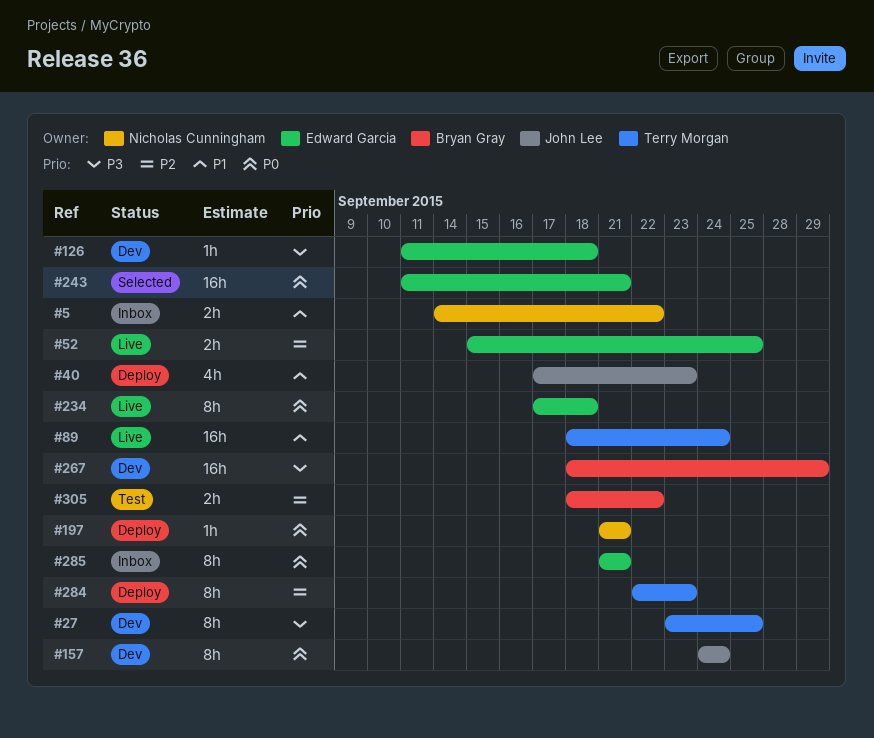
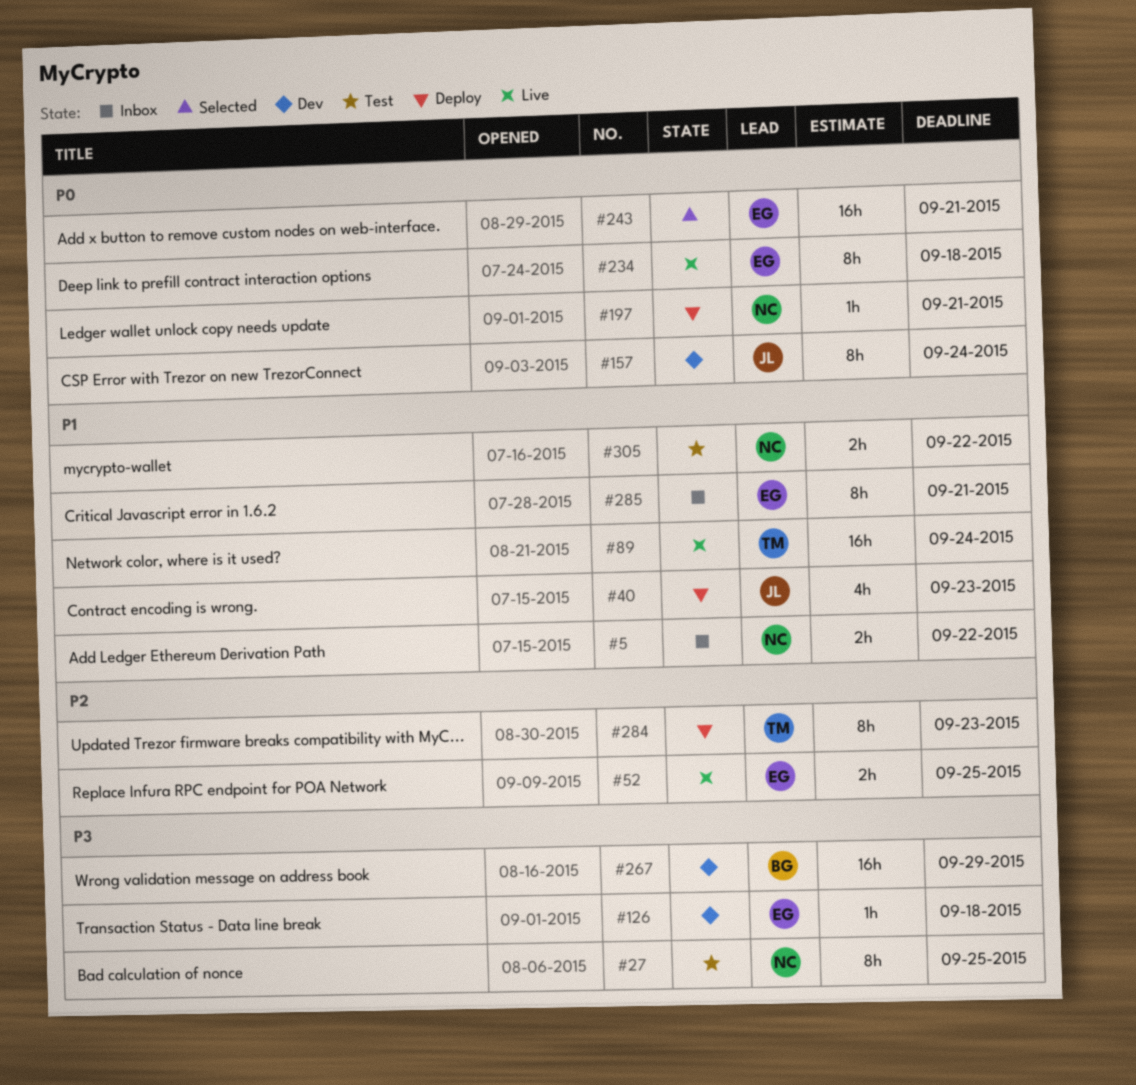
#27, status: Dev -> Test
#27, owner: Terry Morgan -> Nicholas Cunningham
#285, priority: P0 -> P1
#305, owner: Bryan Gray -> Nicholas Cunningham
#305, priority: P2 -> P1

